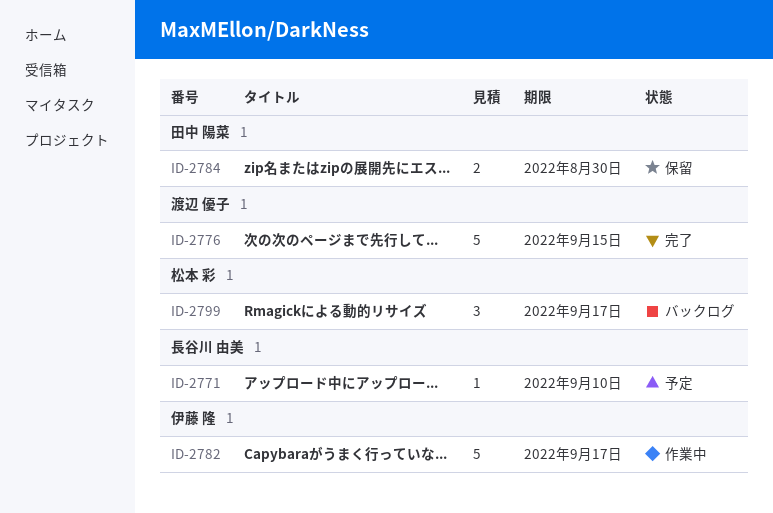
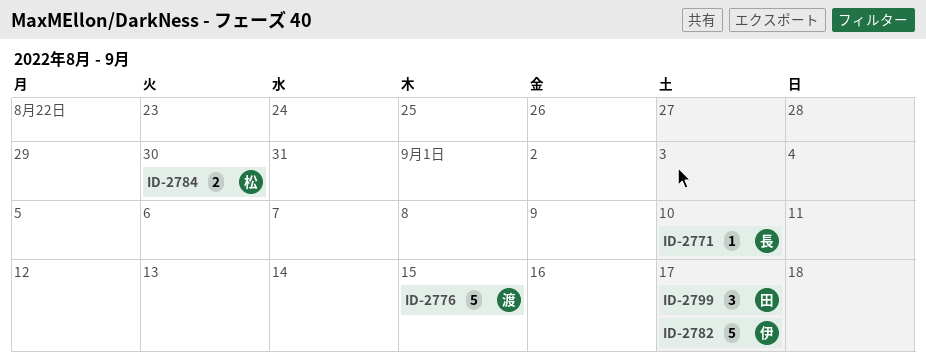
ID-2784, owner: 田中 陽菜 -> 松本 彩
ID-2799, owner: 松本 彩 -> 田中 陽菜

